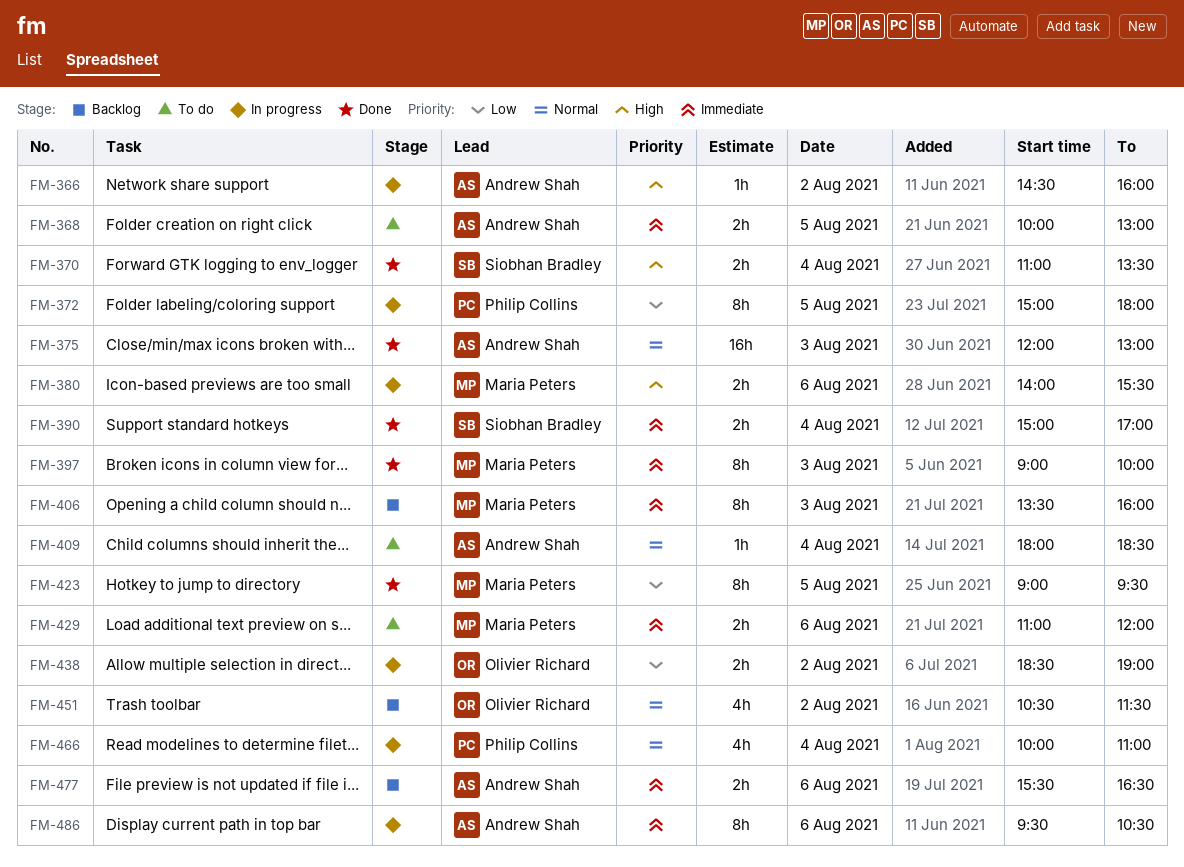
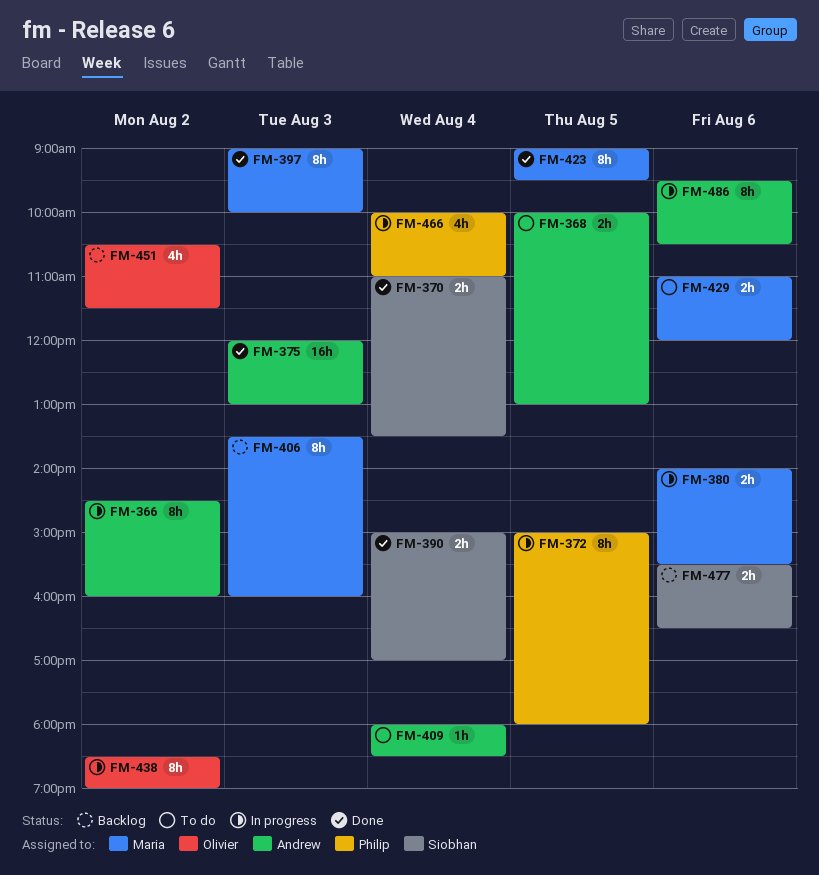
FM-366, estimate: 1h -> 8h
FM-438, estimate: 2h -> 8h
FM-477, owner: Andrew Shah -> Siobhan Bradley

